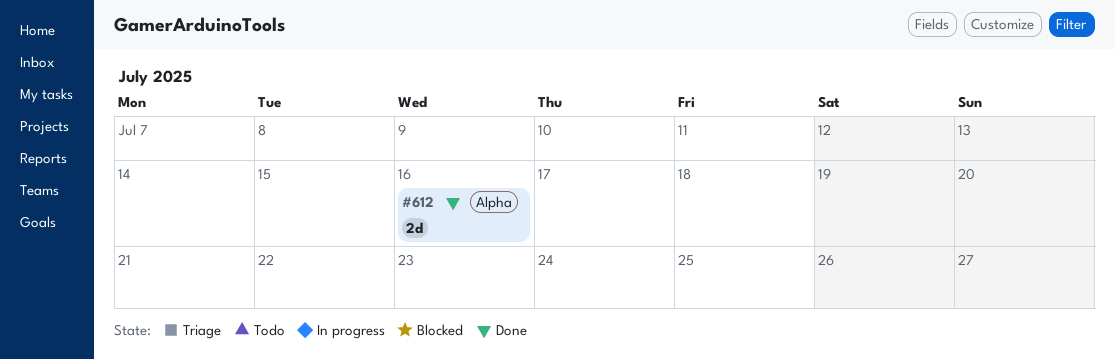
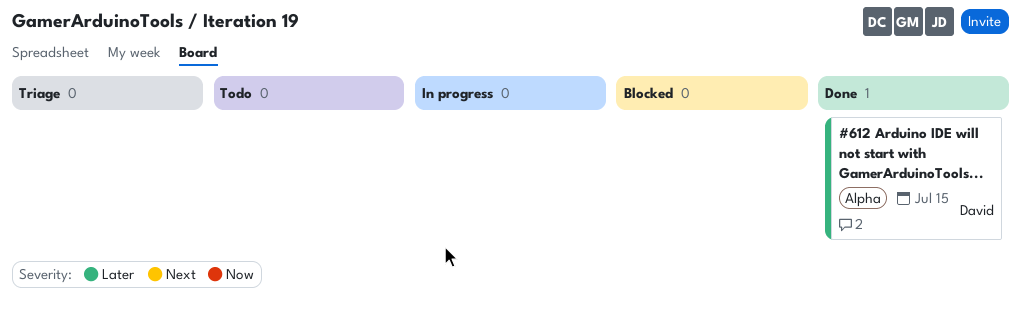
#612, due: Jul 16 -> Jul 15

